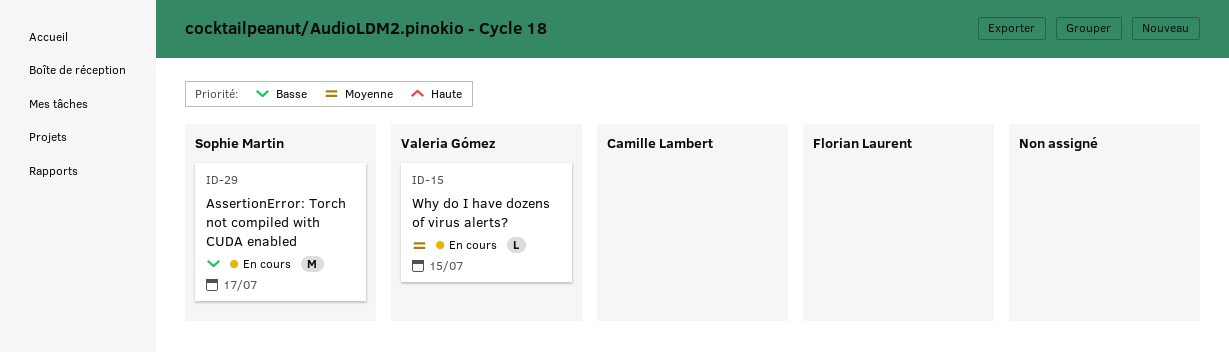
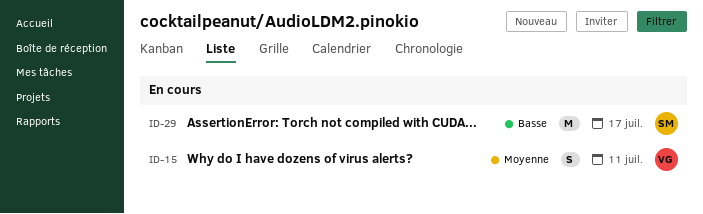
ID-15, estimate: L -> S
ID-15, due: Jul 15 -> Jul 11

